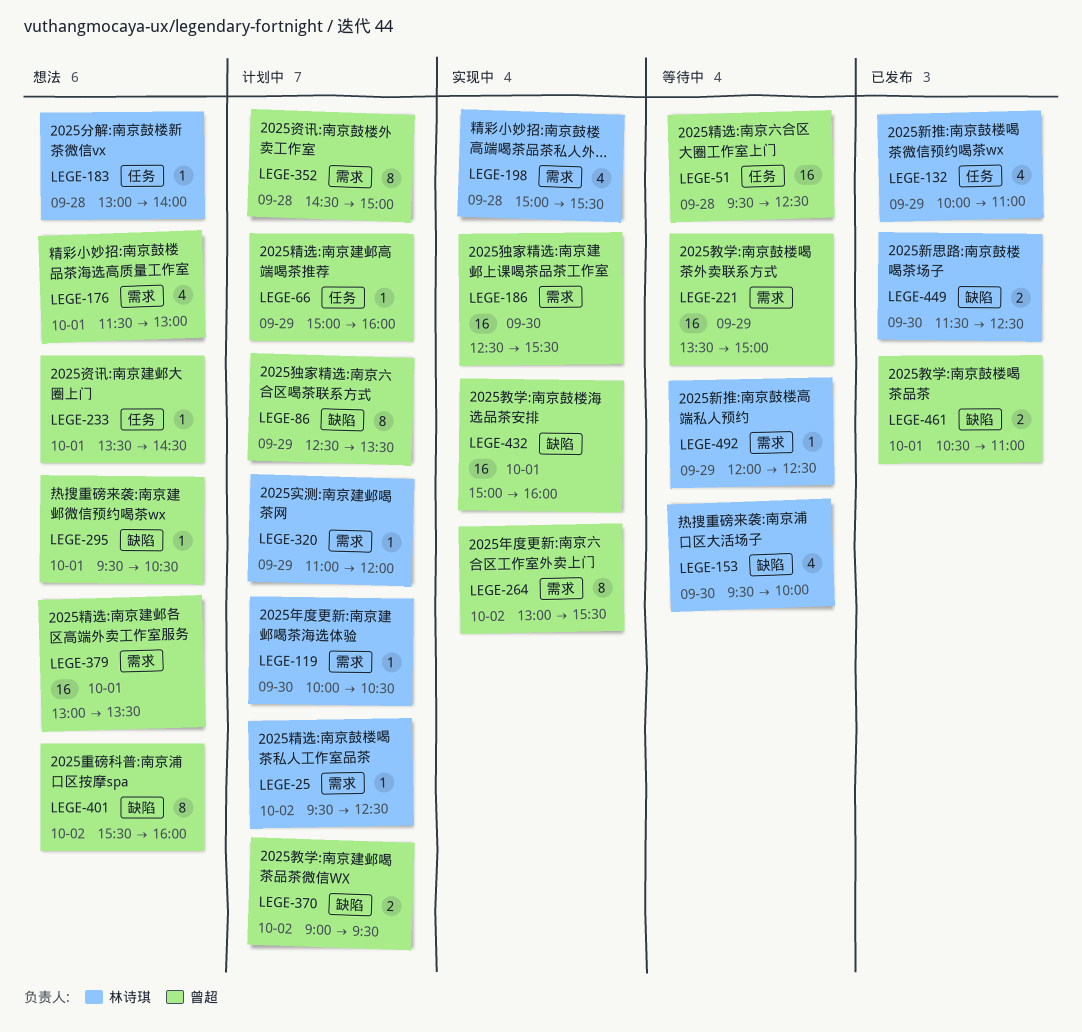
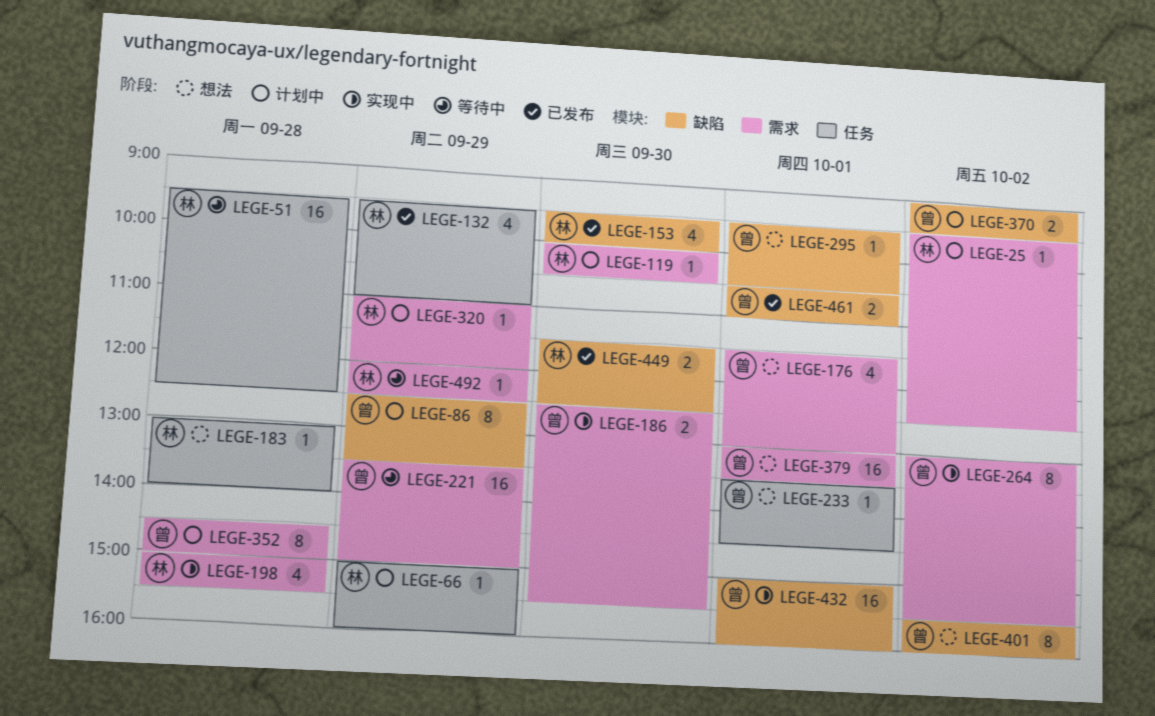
LEGE-51, owner: 曾超 -> 林诗琪
LEGE-66, owner: 曾超 -> 林诗琪
LEGE-132, begins: 10:00 -> 09:30
LEGE-153, status: 等待中 -> 已发布
LEGE-186, estimate: 16 -> 2

